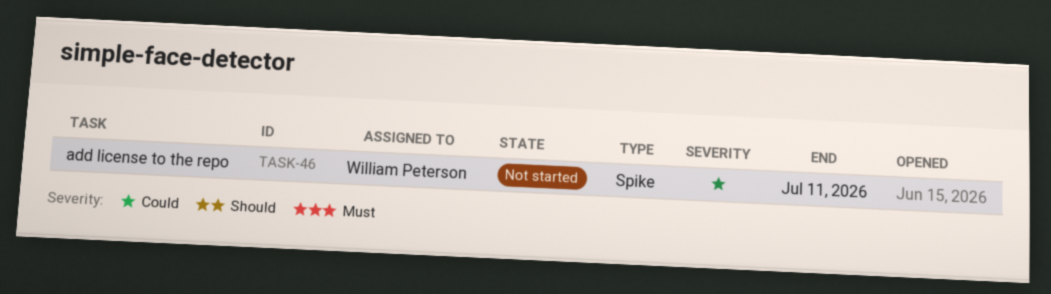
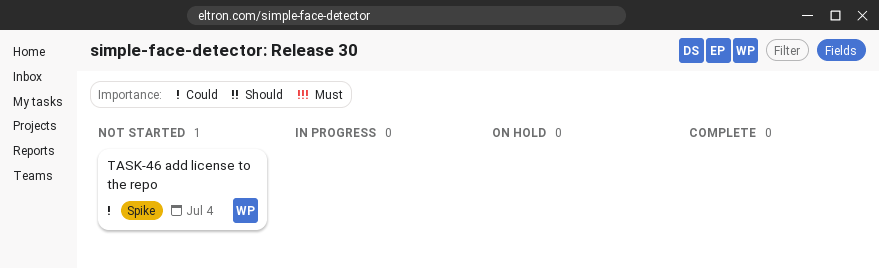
TASK-46, due: Jul 11 -> Jul 4

